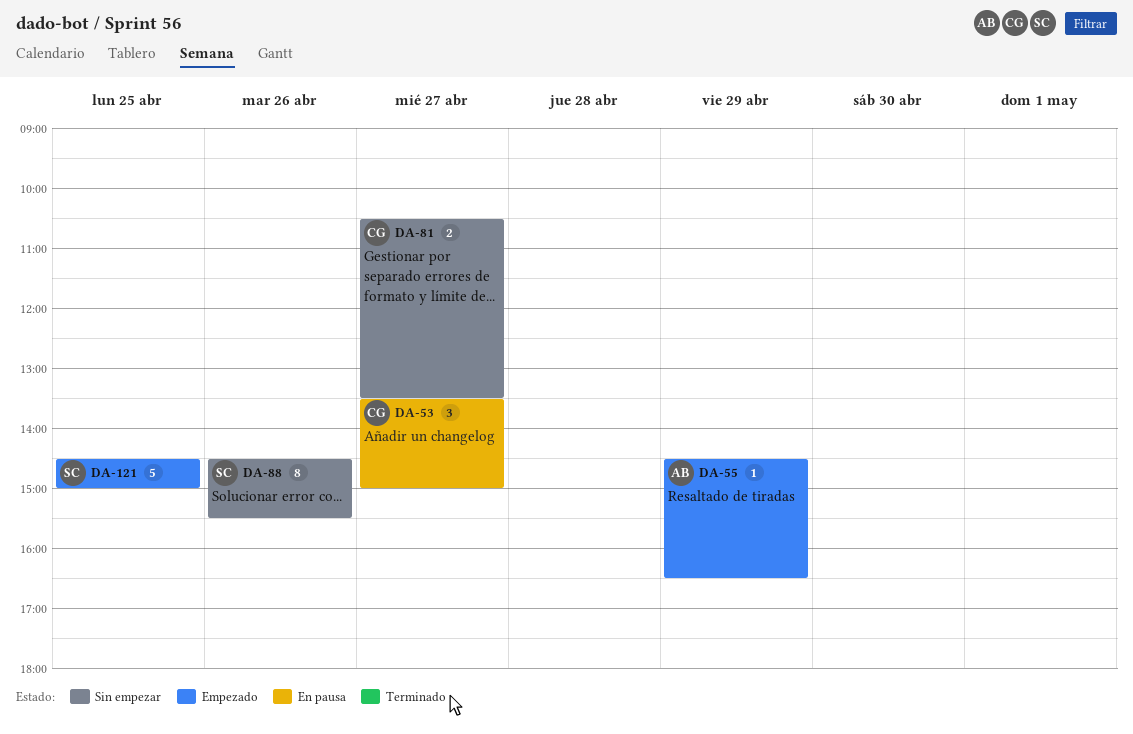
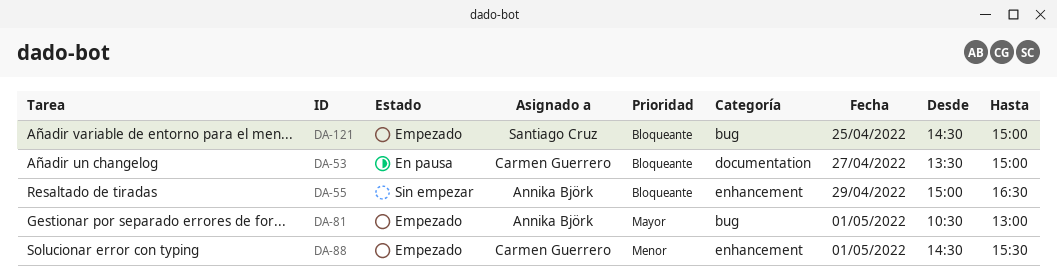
DA-55, status: Empezado -> Sin empezar
DA-55, begins: 14:30 -> 15:00
DA-81, status: Sin empezar -> Empezado
DA-81, owner: Carmen Guerrero -> Annika Björk
DA-81, day: Apr 27 -> May 1
DA-81, ends: 13:30 -> 13:00
DA-88, status: Sin empezar -> Empezado
DA-88, owner: Santiago Cruz -> Carmen Guerrero
DA-88, day: Apr 26 -> May 1

